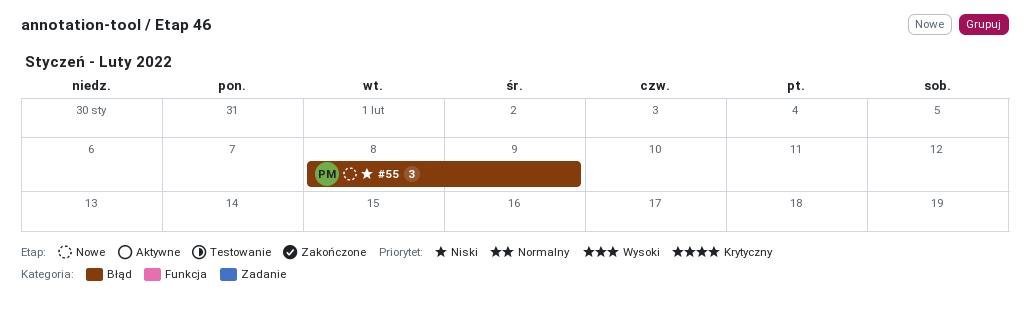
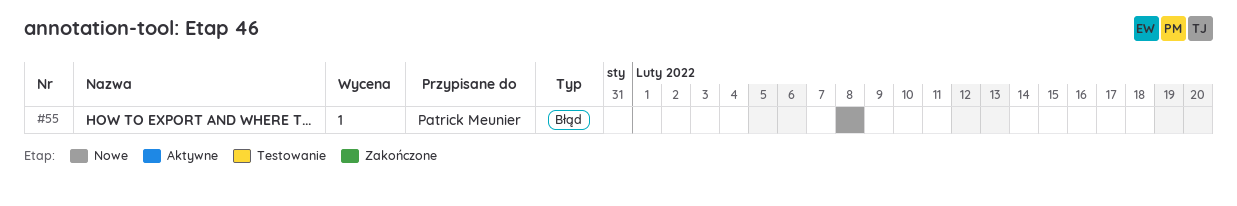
#55, estimate: 3 -> 1
#55, due: Feb 9 -> Feb 8

